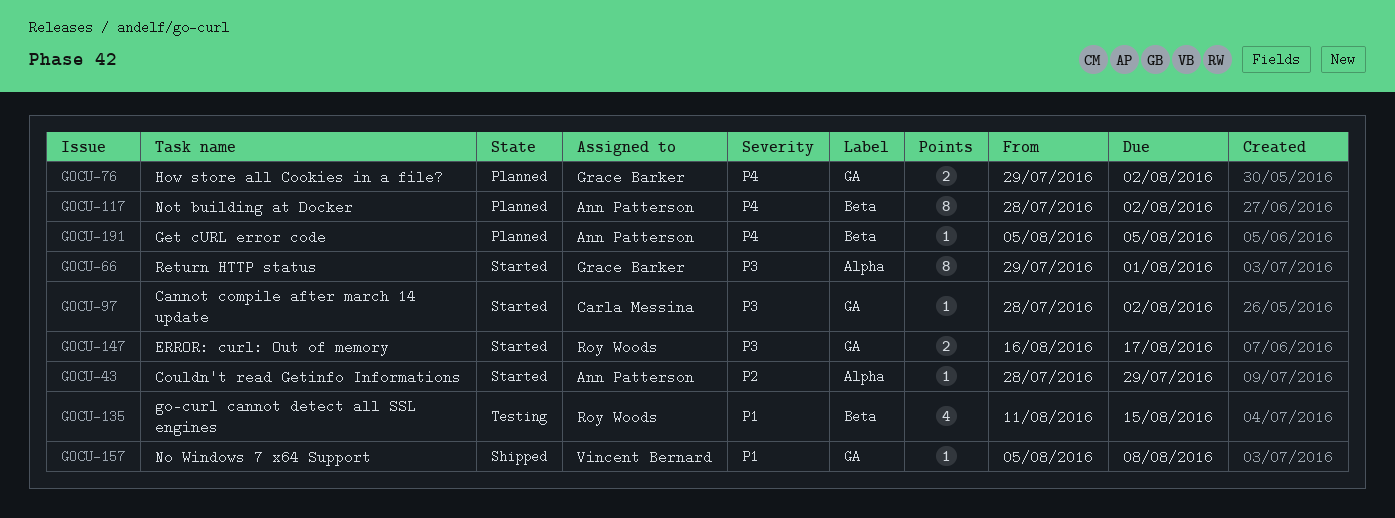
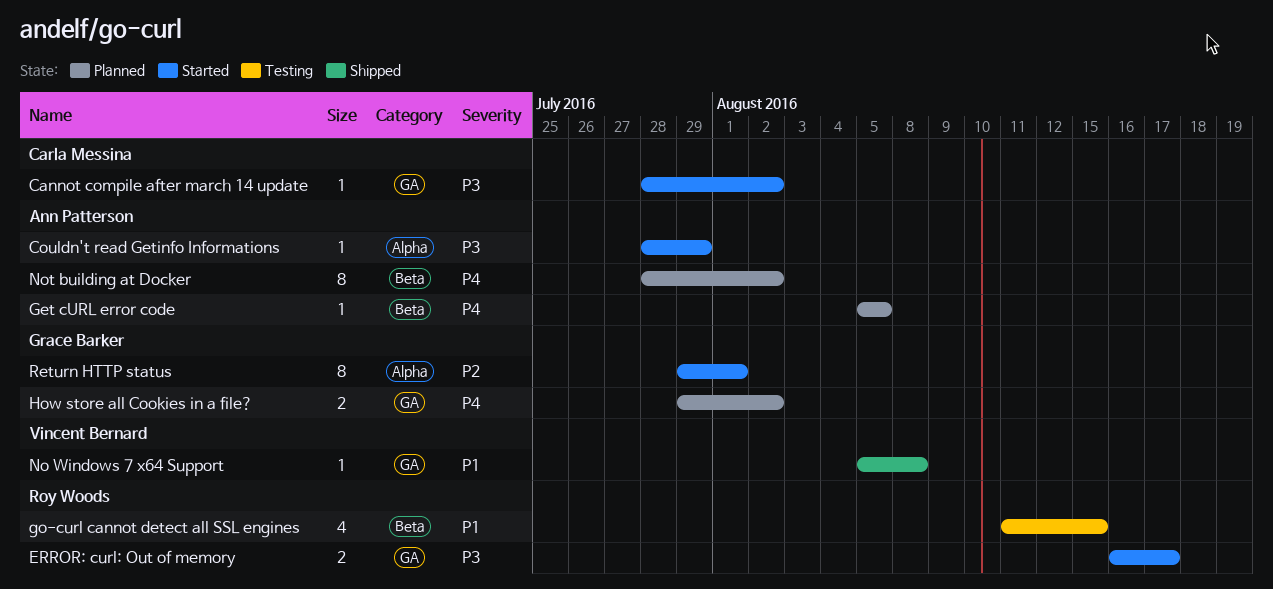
Couldn't read Getinfo Informations, priority: P2 -> P3
Return HTTP status, priority: P3 -> P2

